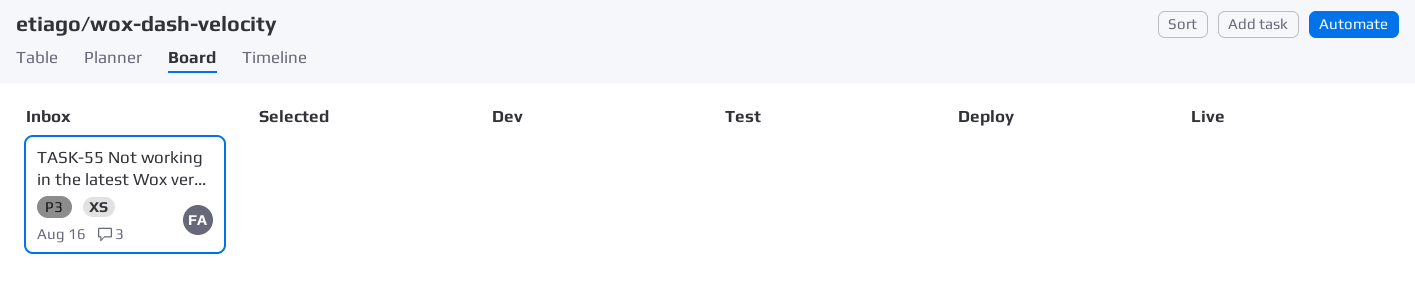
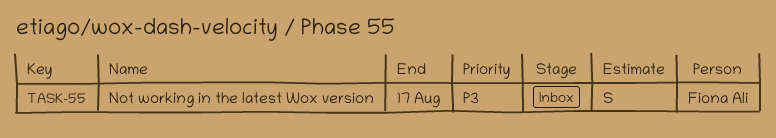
TASK-55, estimate: XS -> S
TASK-55, due: Aug 16 -> Aug 17

